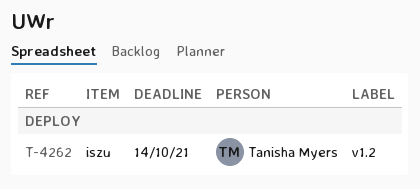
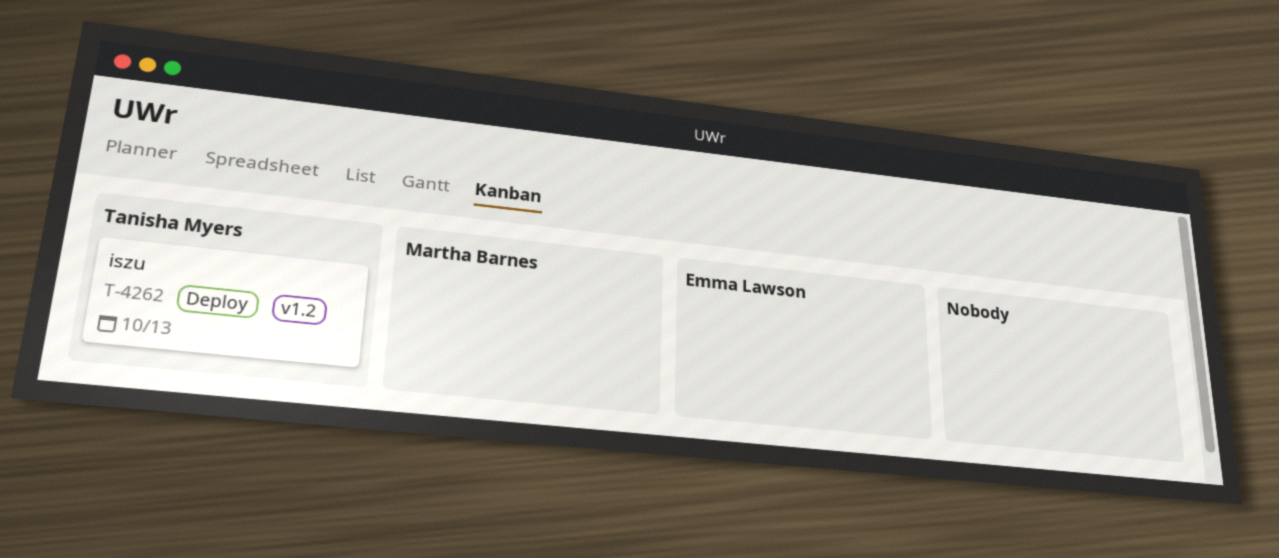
T-4262, due: Oct 14 -> Oct 13

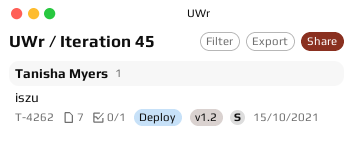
T-4262, due: Oct 13 -> Oct 15

